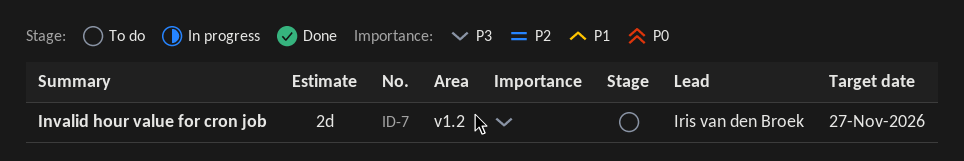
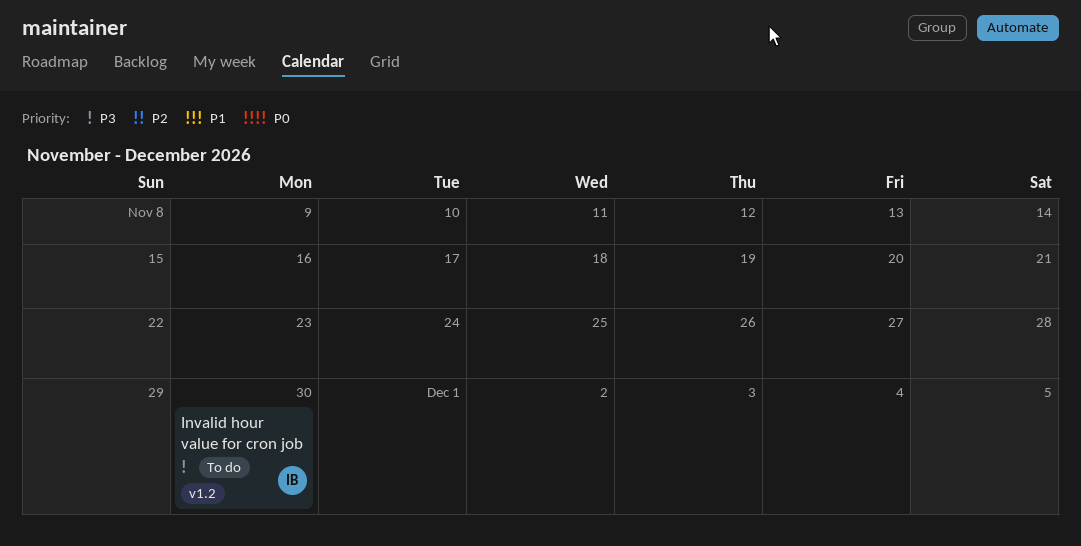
Invalid hour value for cron job, due: Nov 27 -> Nov 30

